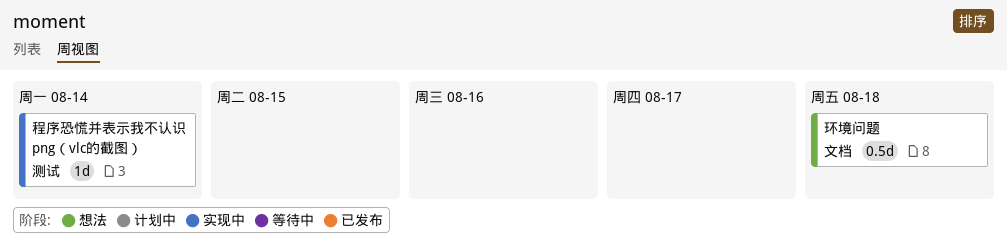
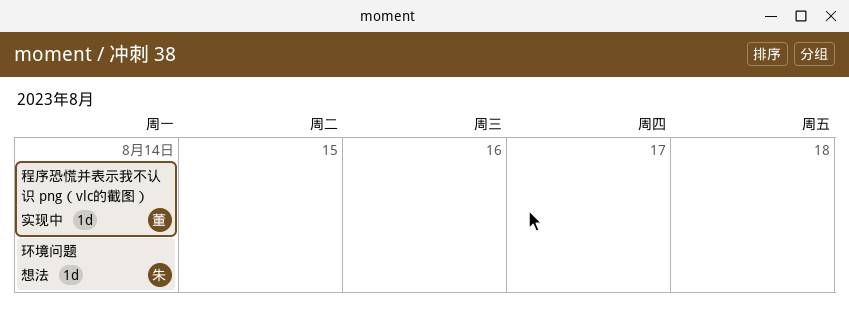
环境问题, estimate: 0.5d -> 1d
环境问题, due: Aug 18 -> Aug 14

